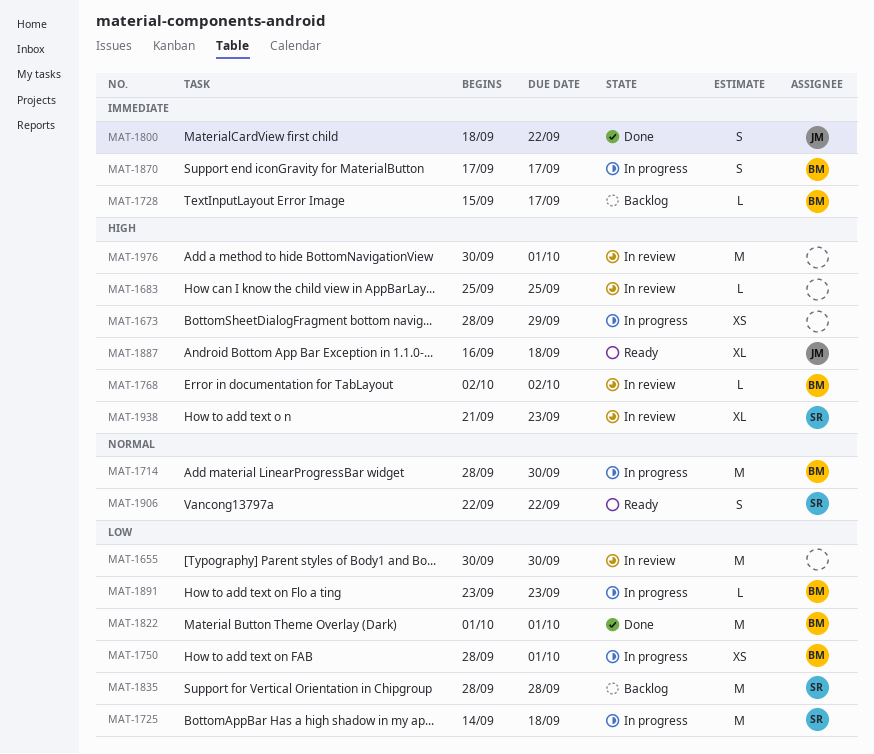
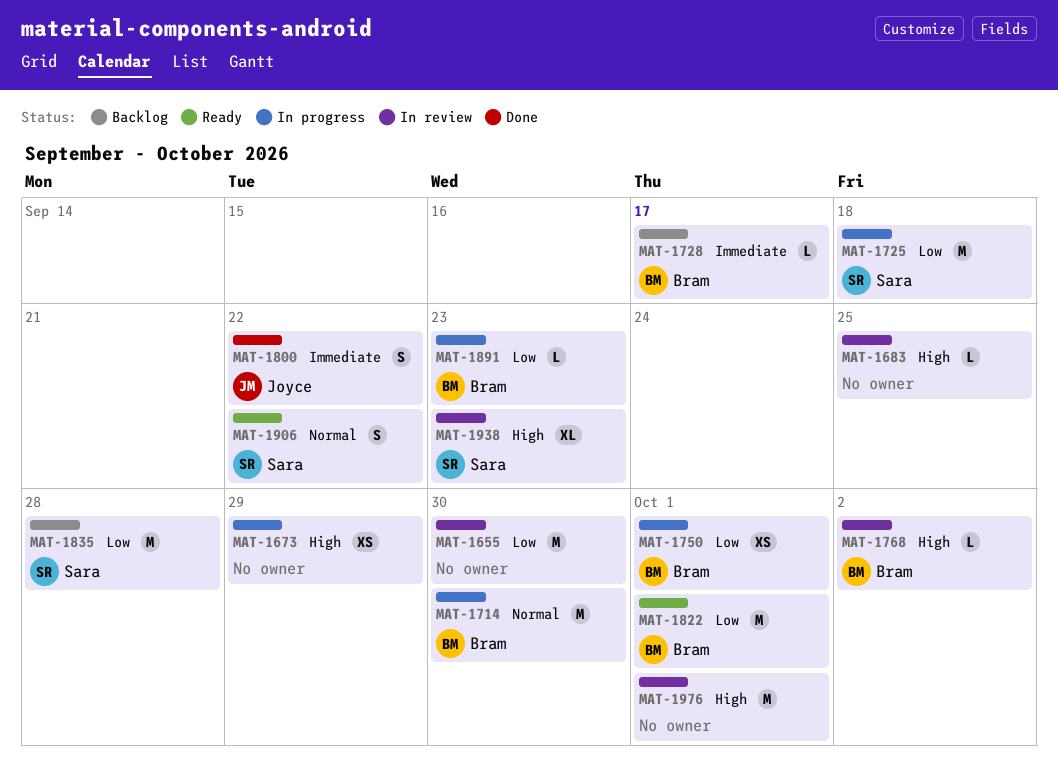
MAT-1822, status: Done -> Ready
MAT-1870: present -> none
MAT-1887: present -> none

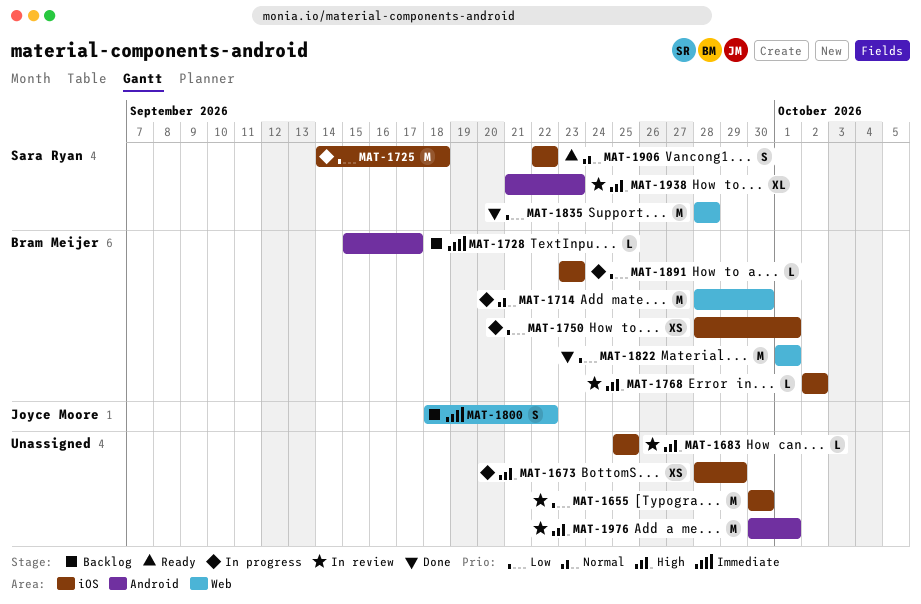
MAT-1800, status: Done -> Backlog
MAT-1822, status: Ready -> Done
MAT-1835, status: Backlog -> Done

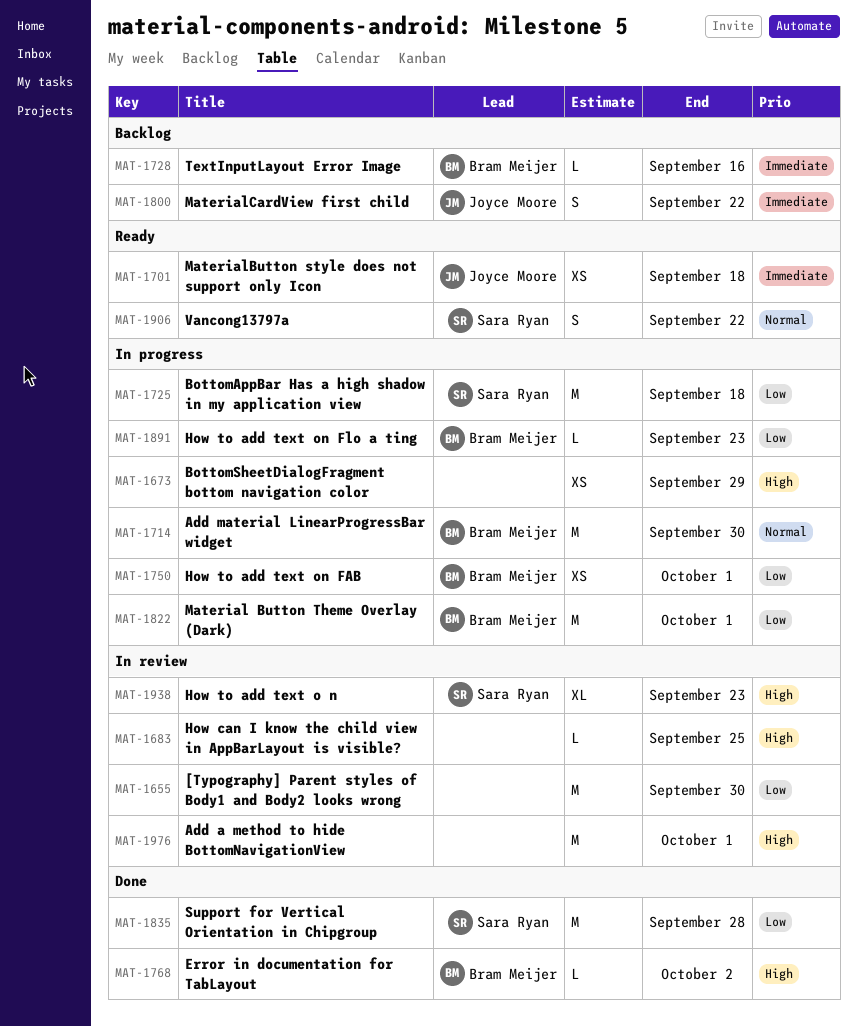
MAT-1701: none -> present
MAT-1728, due: Sep 17 -> Sep 16
MAT-1768, status: In review -> Done
MAT-1822, status: Done -> In progress

